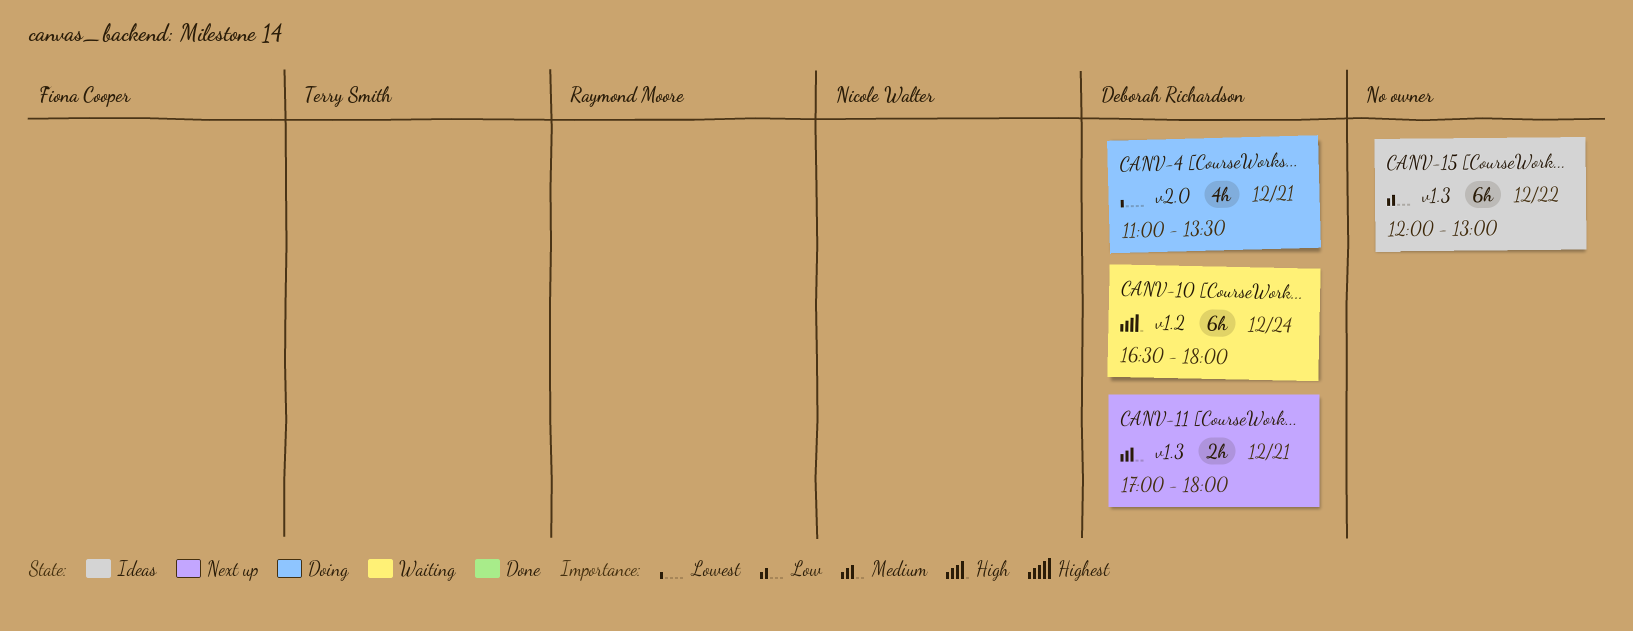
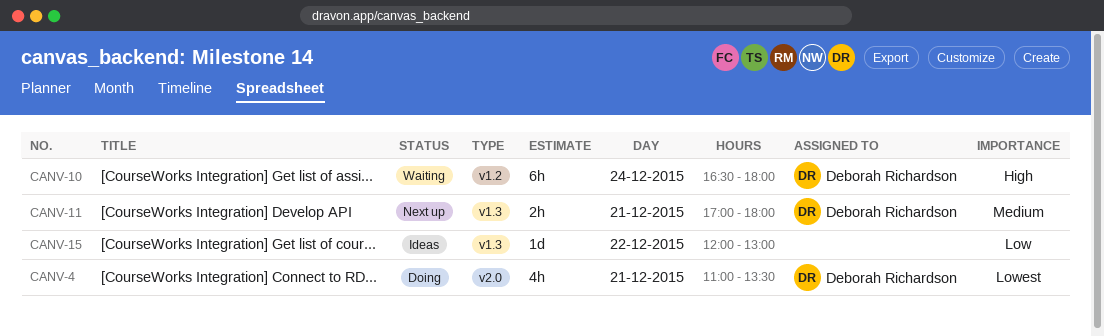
CANV-15, estimate: 6h -> 1d

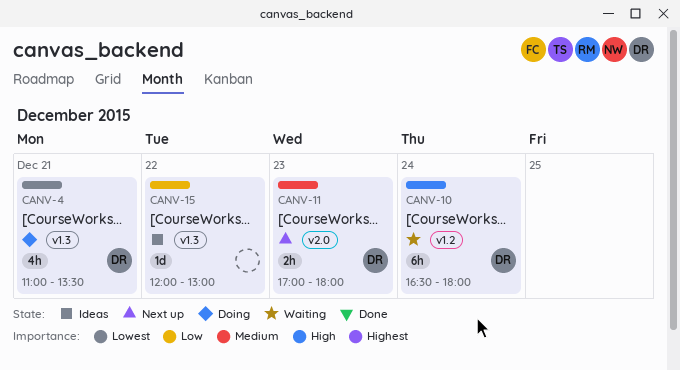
CANV-4, label: v2.0 -> v1.3
CANV-11, label: v1.3 -> v2.0
CANV-11, day: Dec 21 -> Dec 23

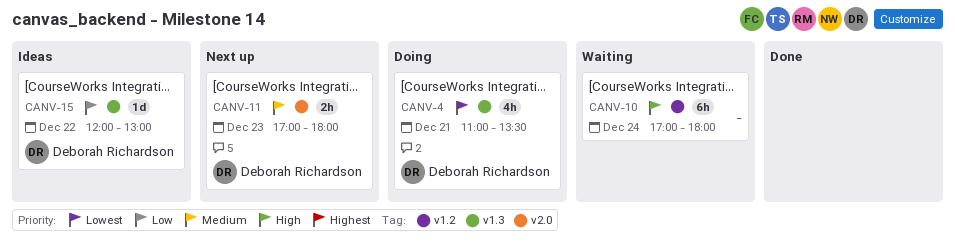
CANV-10, owner: Deborah Richardson -> none
CANV-10, begins: 16:30 -> 17:00
CANV-15, owner: none -> Deborah Richardson

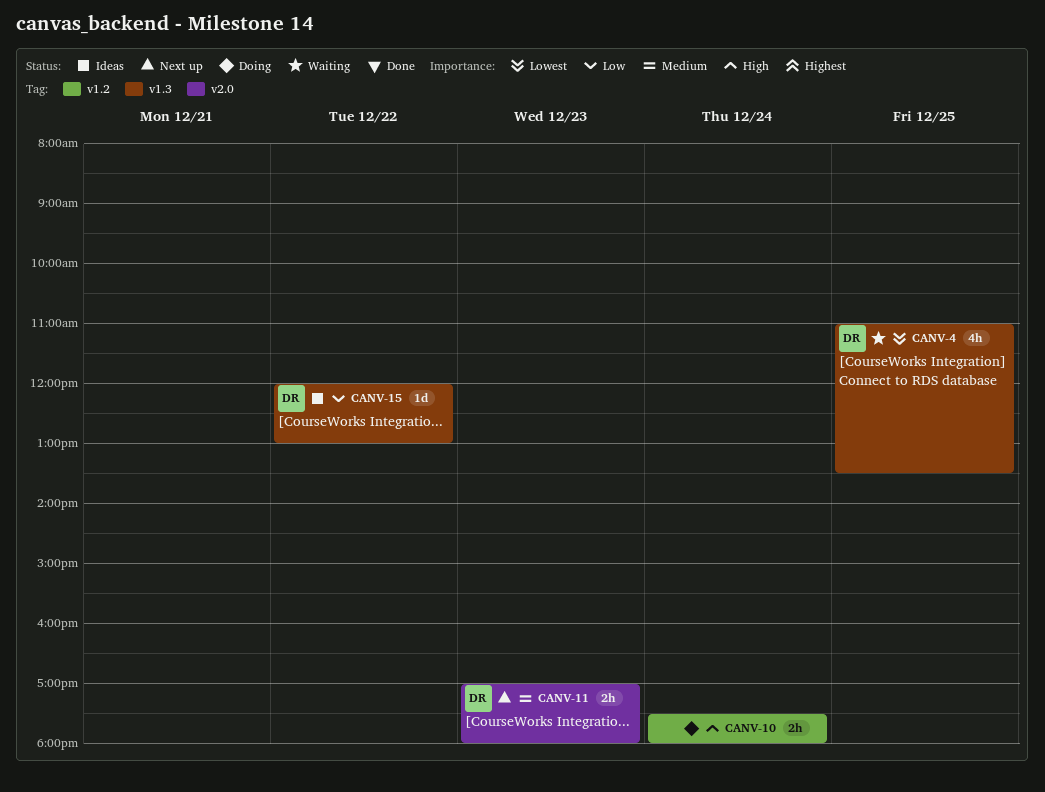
CANV-4, status: Doing -> Waiting
CANV-4, day: Dec 21 -> Dec 25
CANV-10, status: Waiting -> Doing
CANV-10, estimate: 6h -> 2h
CANV-10, begins: 17:00 -> 17:30

